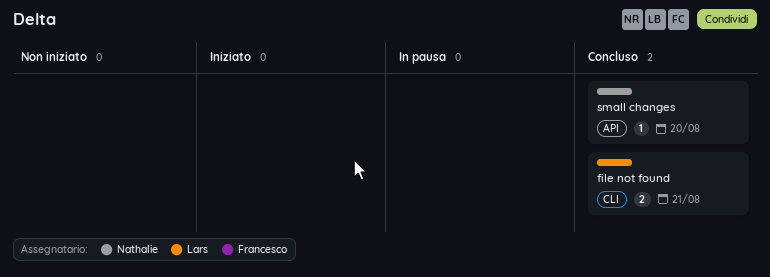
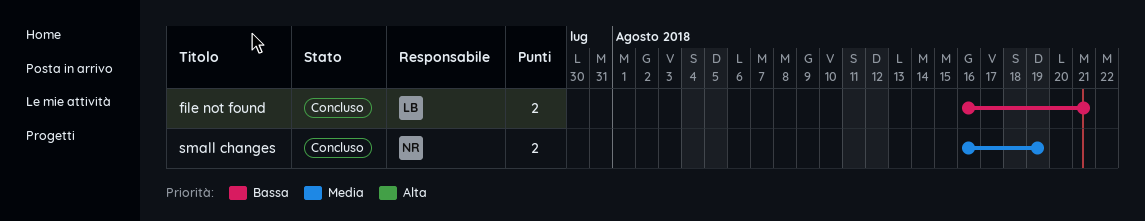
small changes, estimate: 1 -> 2
small changes, due: Aug 20 -> Aug 19

